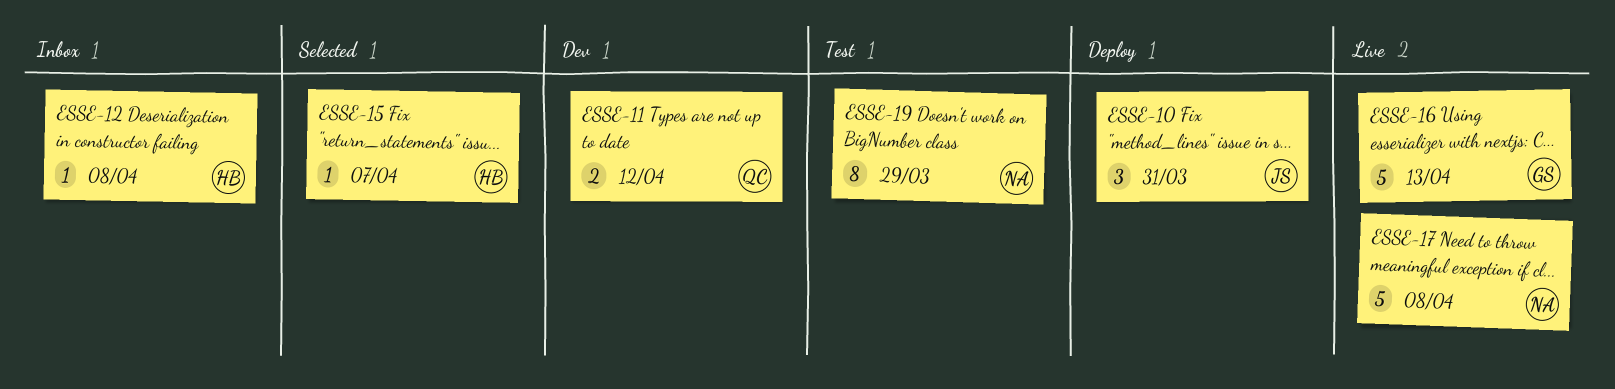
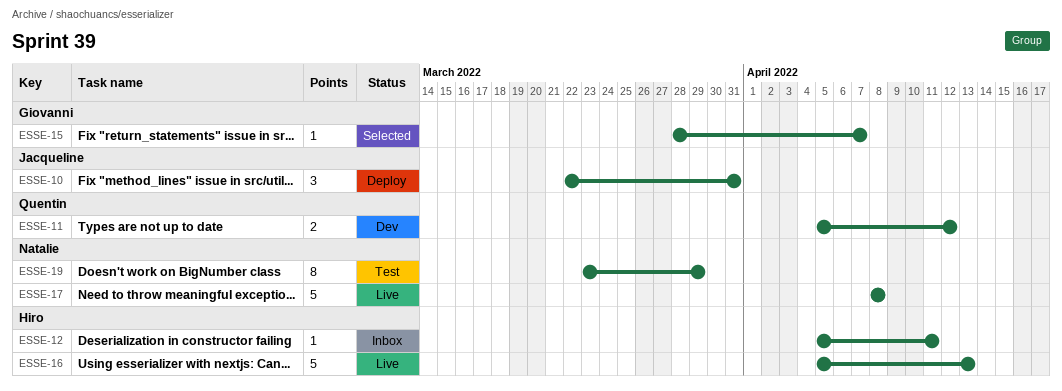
ESSE-12, due: Apr 8 -> Apr 11
ESSE-15, owner: Hiro -> Giovanni
ESSE-16, owner: Giovanni -> Hiro

